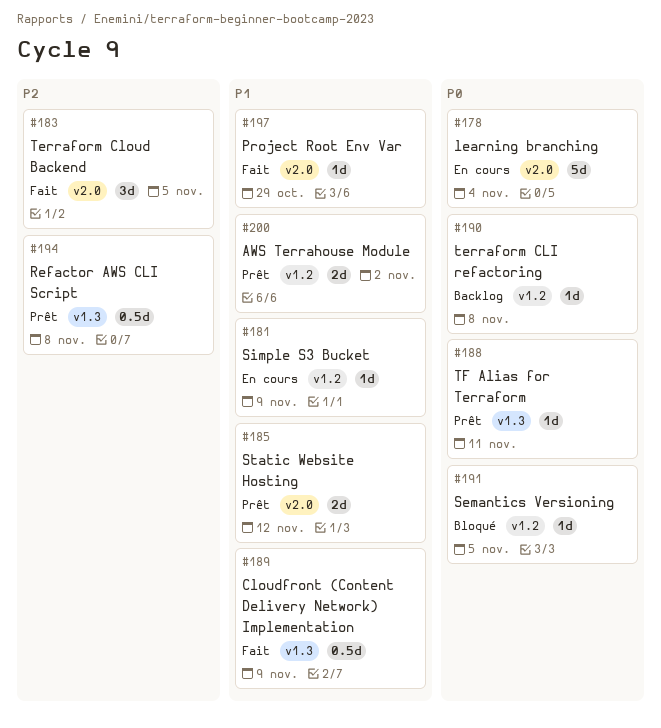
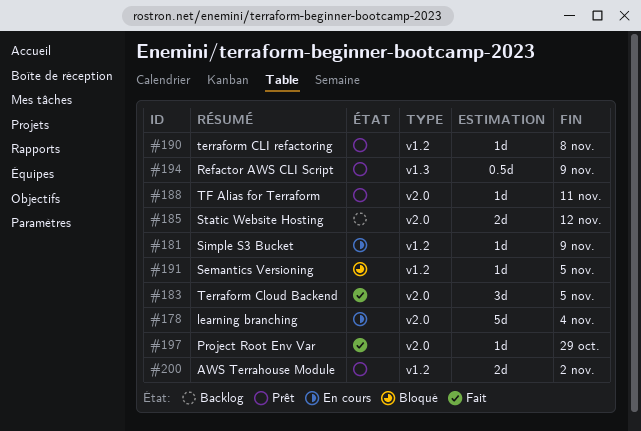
#185, status: Prêt -> Backlog
#188, label: v1.3 -> v2.0
#189: present -> none
#190, status: Backlog -> Prêt
#194, due: Nov 8 -> Nov 9

